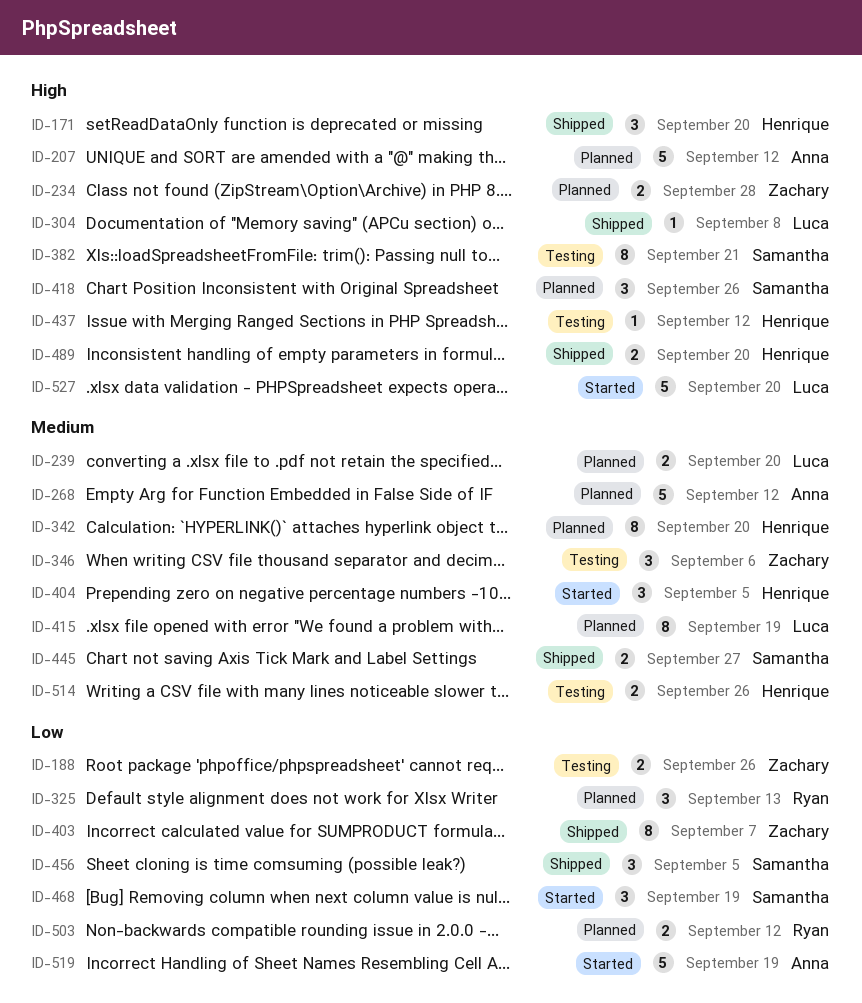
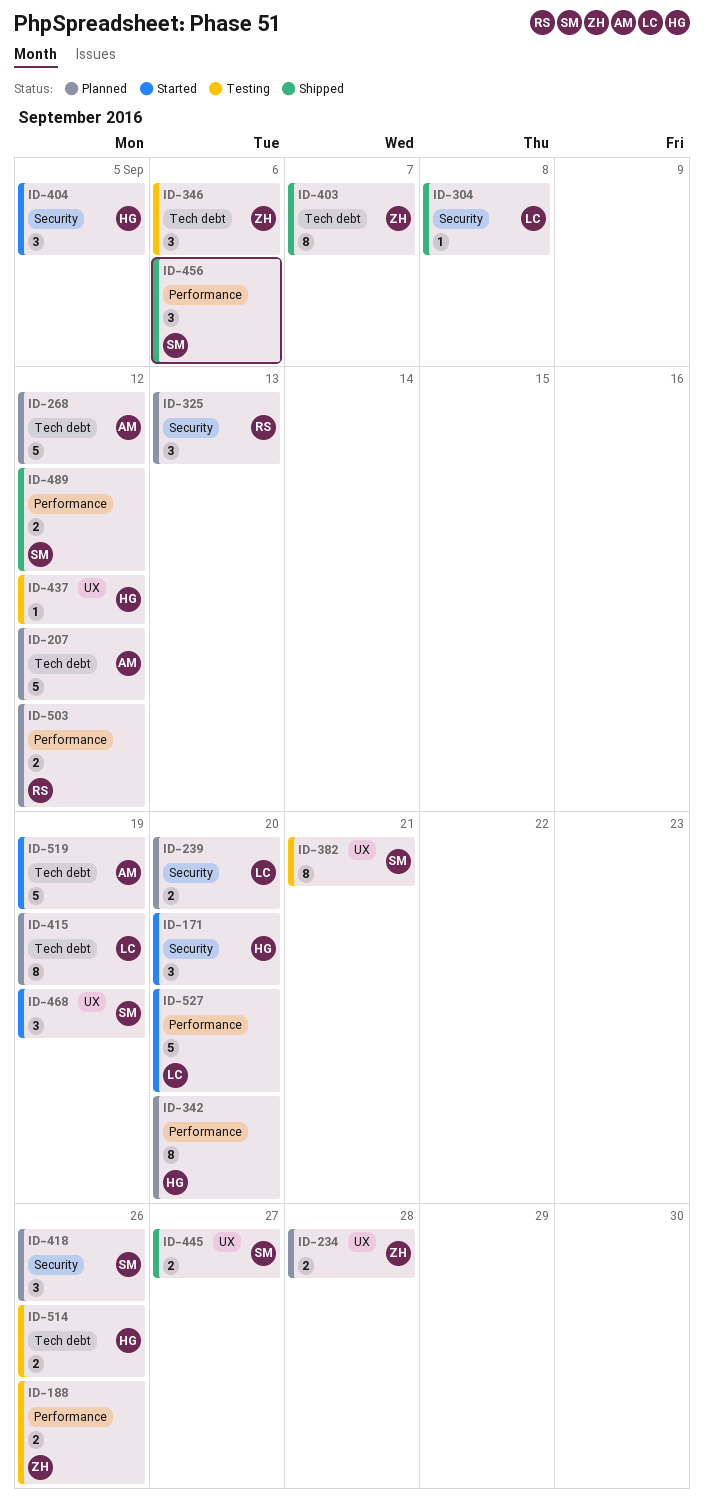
ID-171, status: Shipped -> Started
ID-456, due: Sep 5 -> Sep 6
ID-489, owner: Henrique -> Samantha
ID-489, due: Sep 20 -> Sep 12

